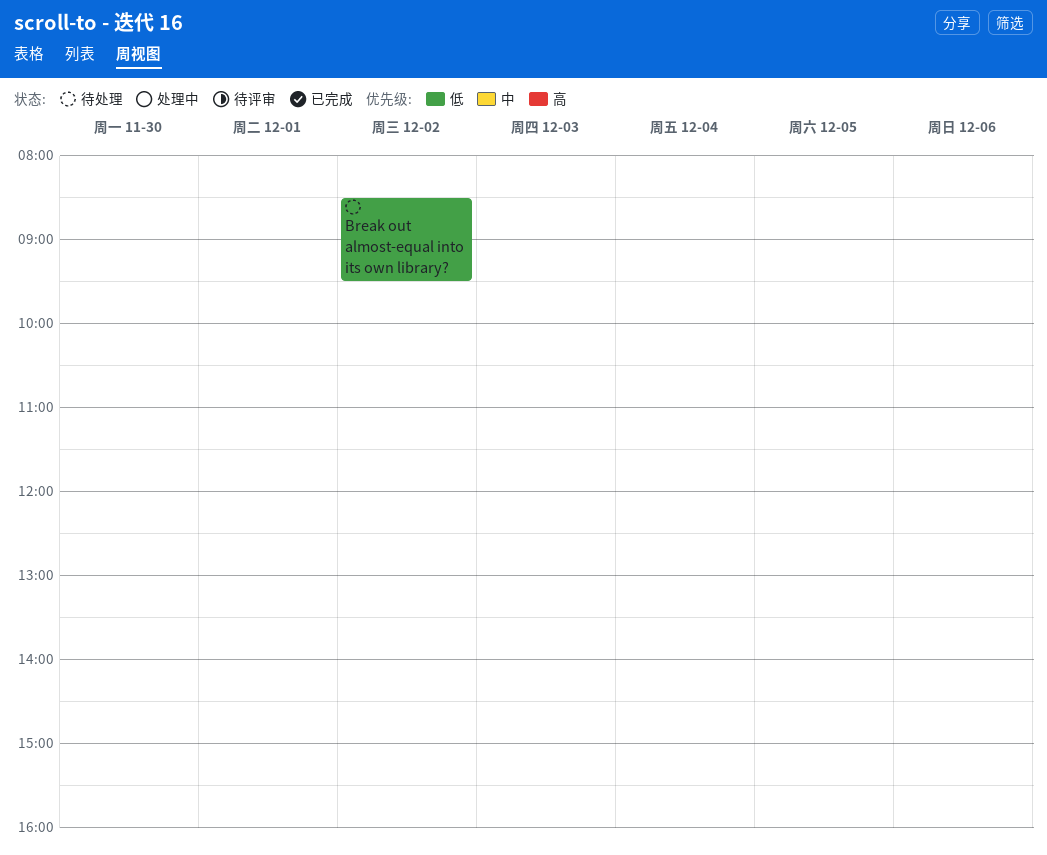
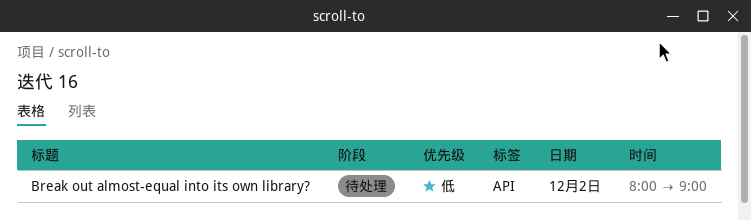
Break out almost-equal into its own library?, begins: 08:30 -> 08:00
Break out almost-equal into its own library?, ends: 09:30 -> 09:00

